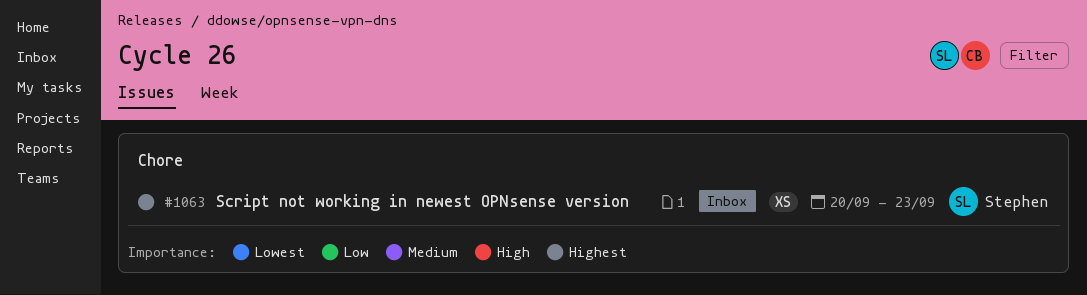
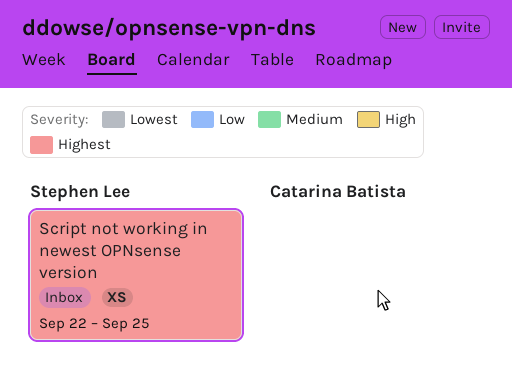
Script not working in newest OPNsense version, start: Sep 20 -> Sep 22
Script not working in newest OPNsense version, due: Sep 23 -> Sep 25

